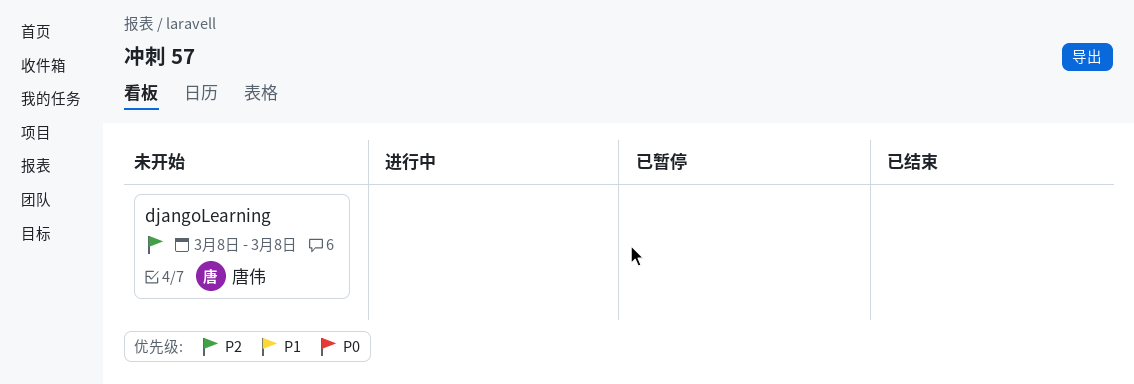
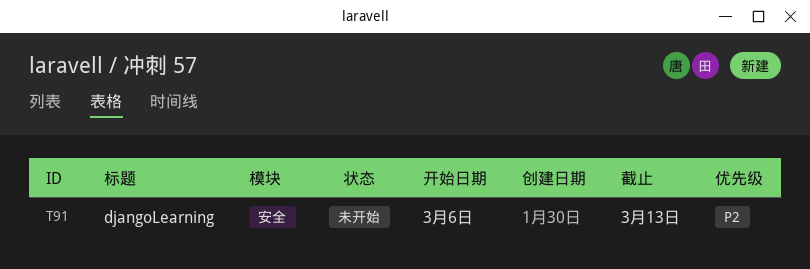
djangoLearning, start: Mar 8 -> Mar 6
djangoLearning, due: Mar 8 -> Mar 13

